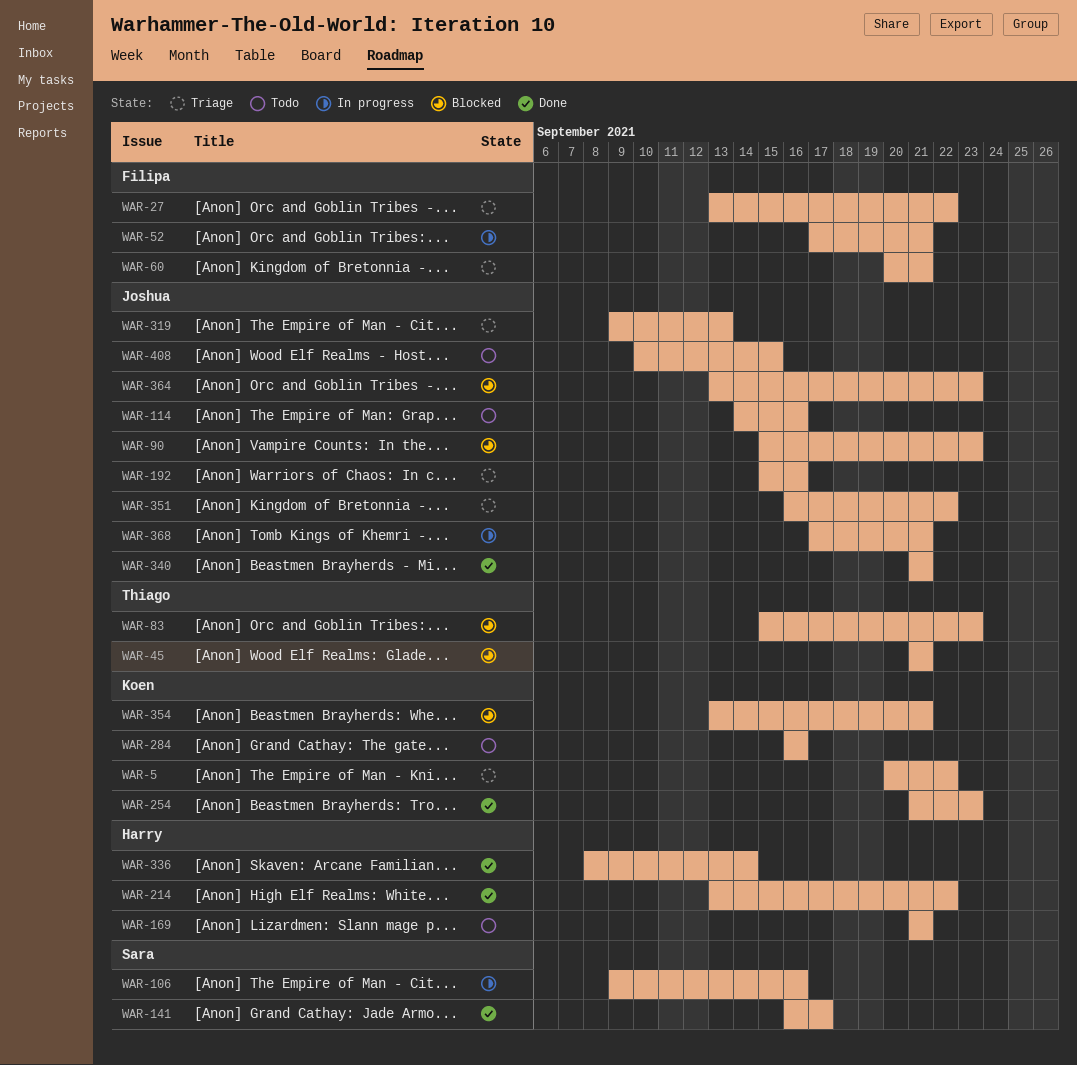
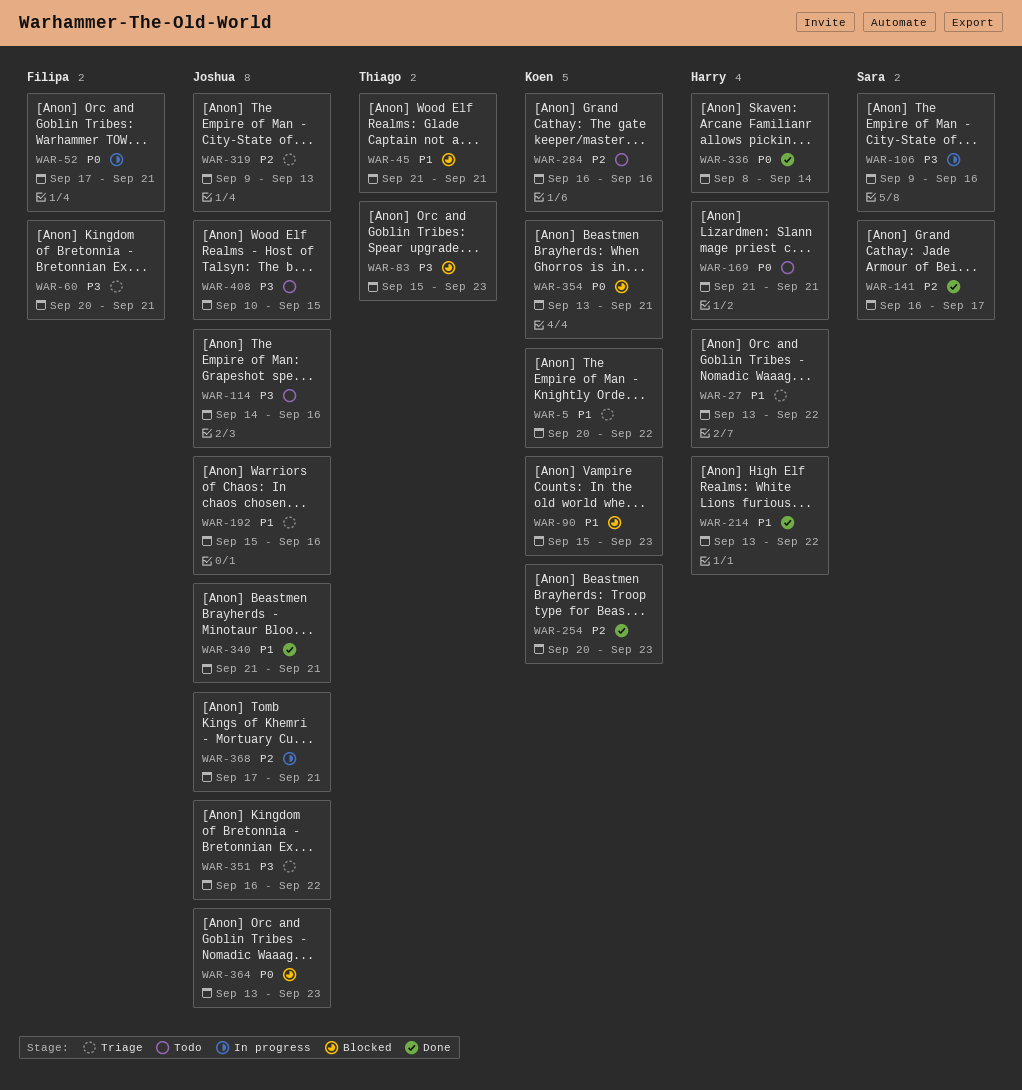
WAR-27, owner: Filipa -> Harry
WAR-90, owner: Joshua -> Koen
WAR-254, start: Sep 21 -> Sep 20

